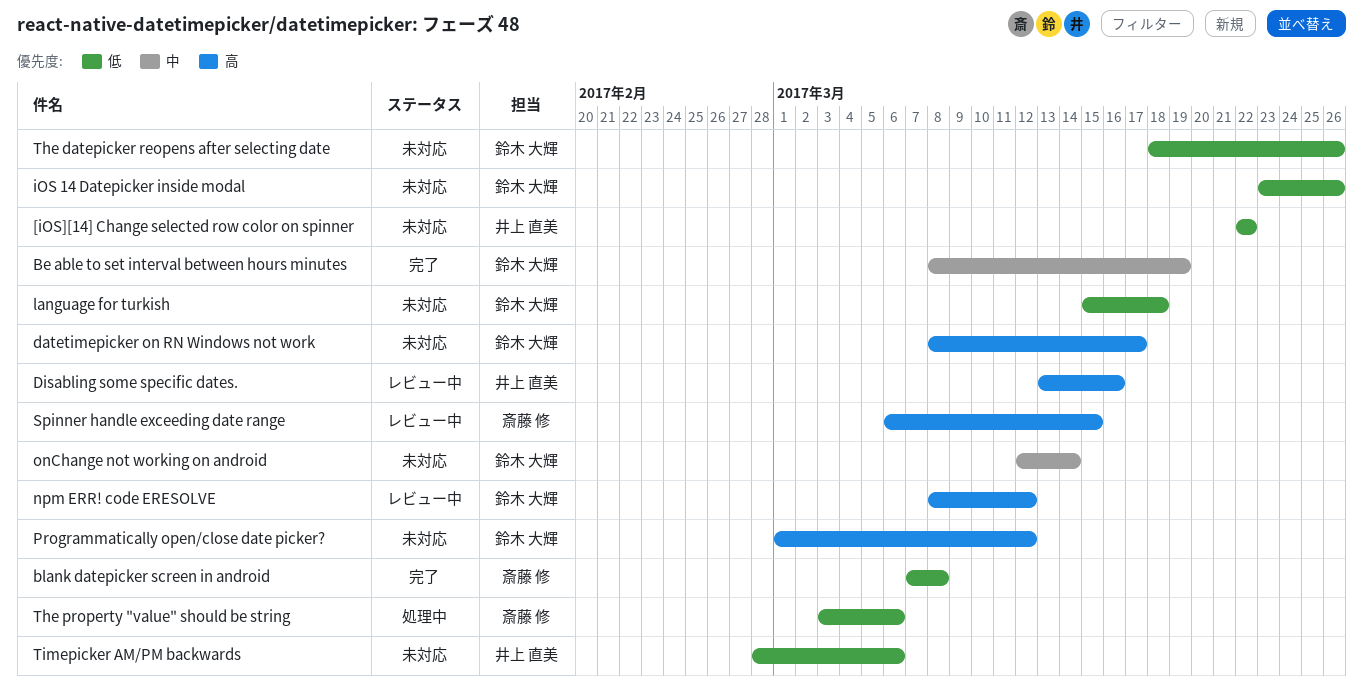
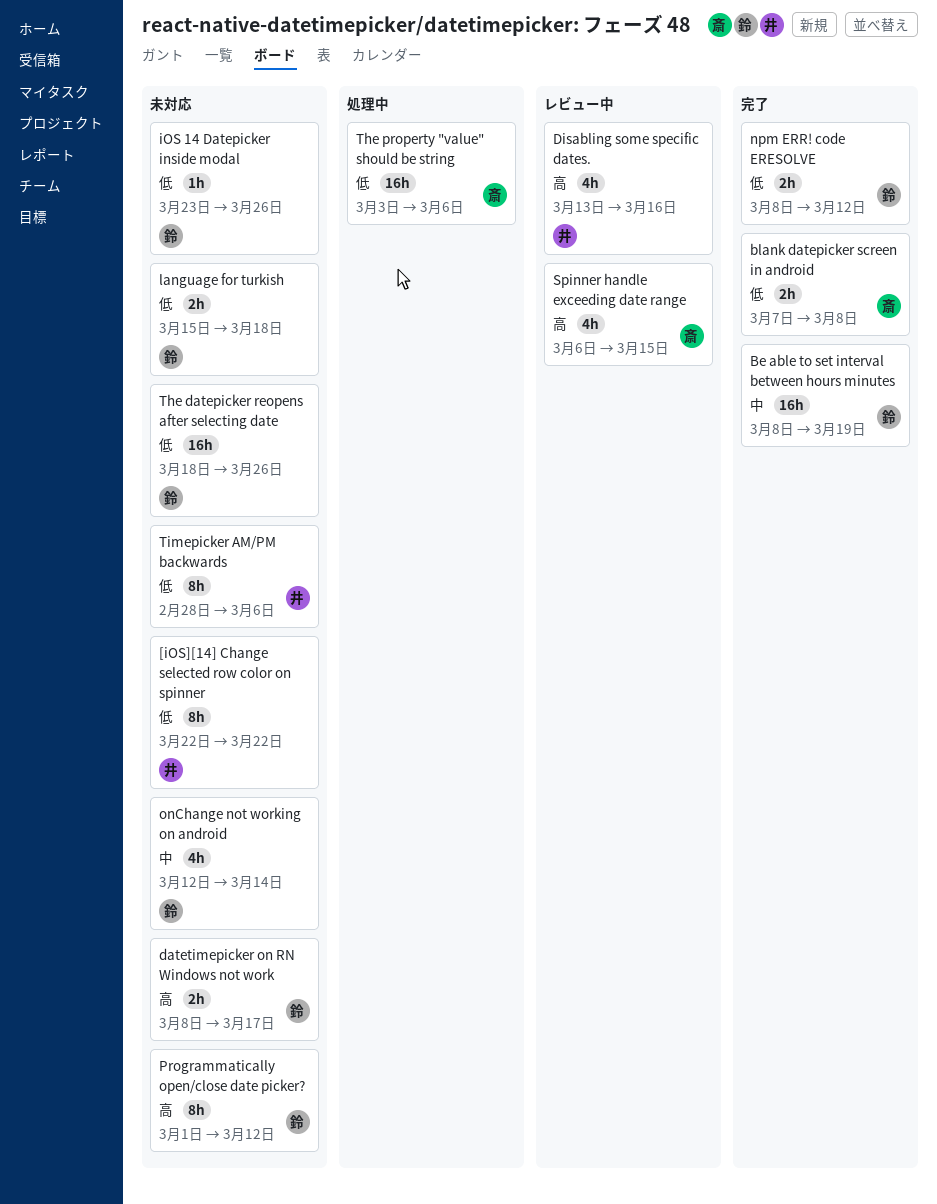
npm ERR! code ERESOLVE, status: レビュー中 -> 完了
npm ERR! code ERESOLVE, priority: 高 -> 低

